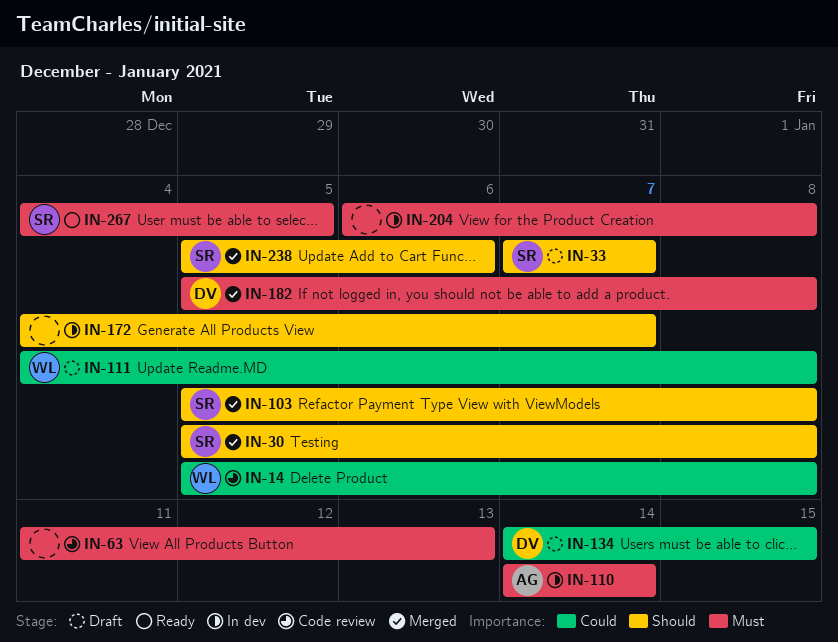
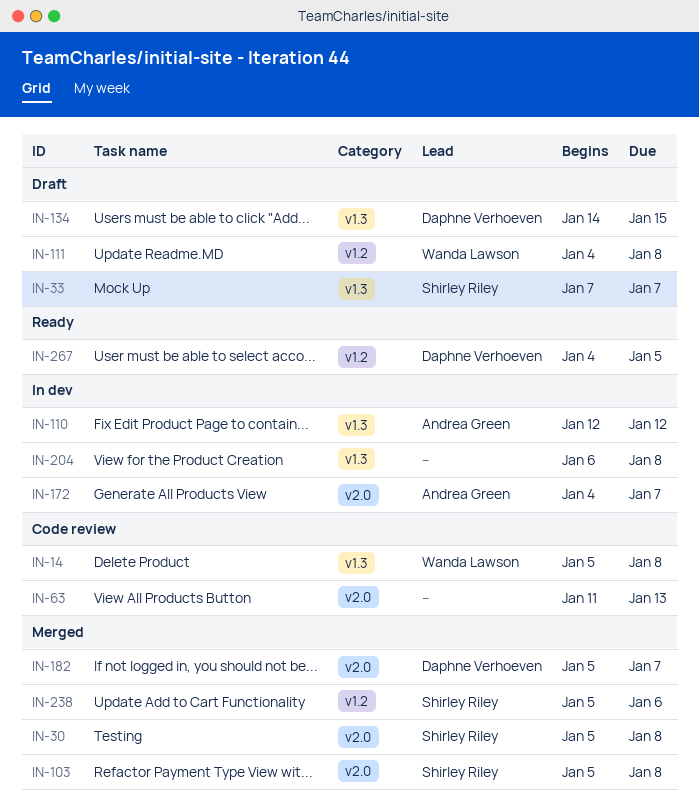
IN-110, start: Jan 14 -> Jan 12
IN-110, due: Jan 14 -> Jan 12
IN-172, owner: none -> Andrea Green
IN-182, due: Jan 8 -> Jan 7
IN-267, owner: Shirley Riley -> Daphne Verhoeven

